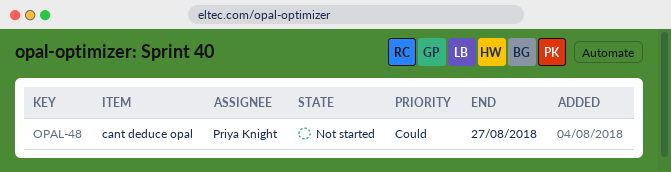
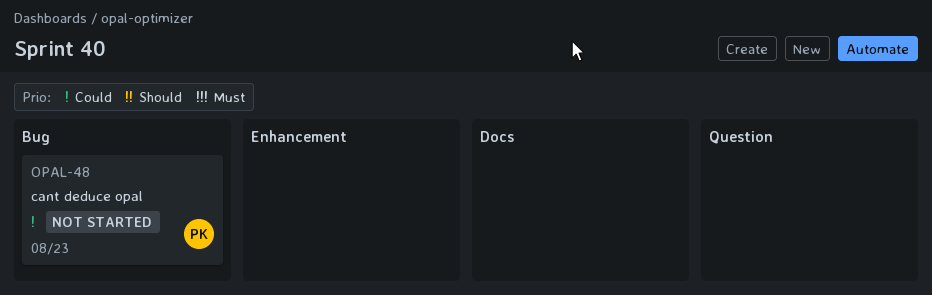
OPAL-48, due: Aug 27 -> Aug 23

